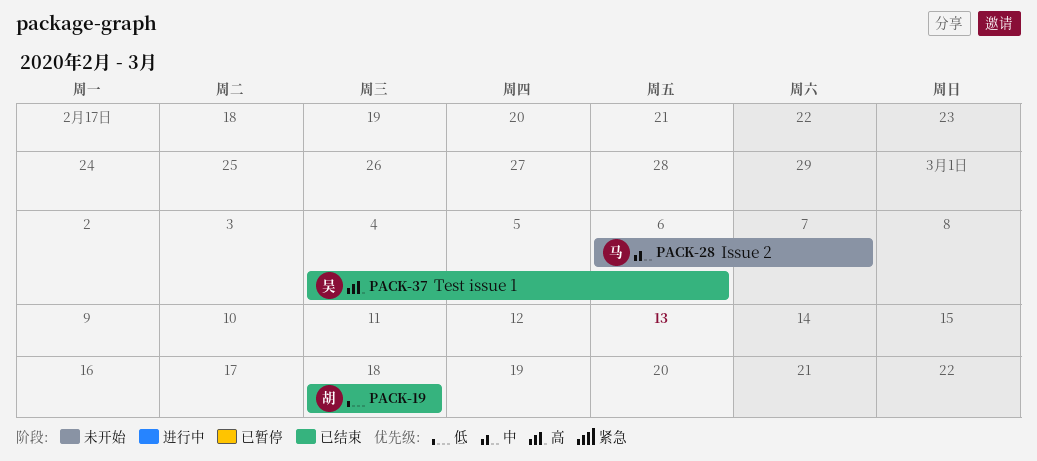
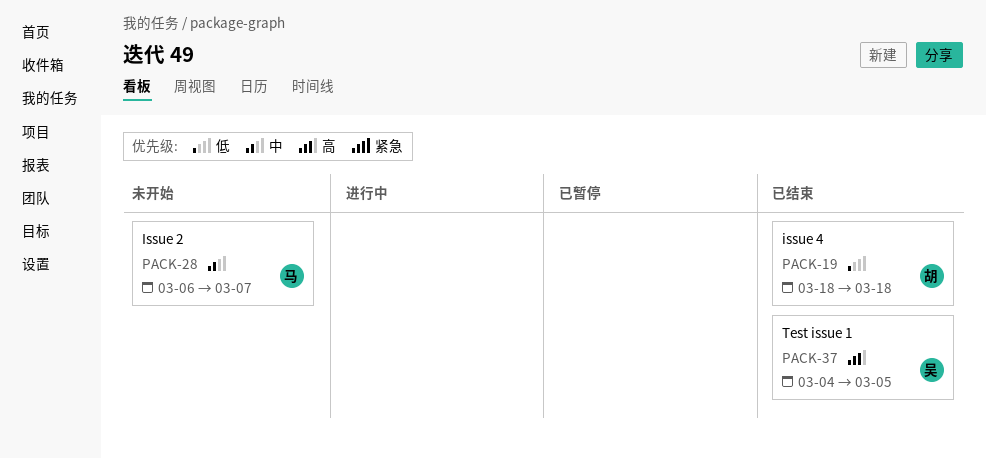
PACK-37, due: Mar 6 -> Mar 5

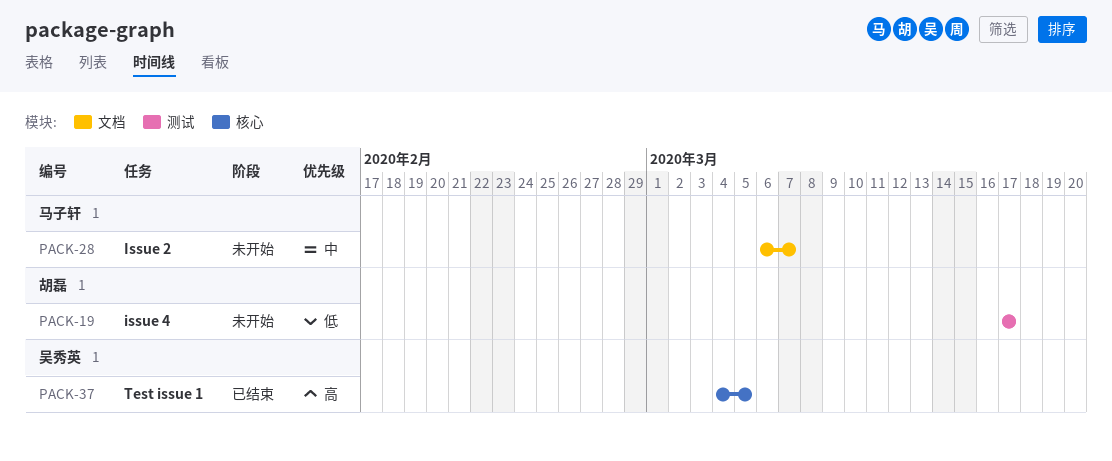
PACK-19, status: 已结束 -> 未开始
PACK-19, start: Mar 18 -> Mar 17
PACK-19, due: Mar 18 -> Mar 17

